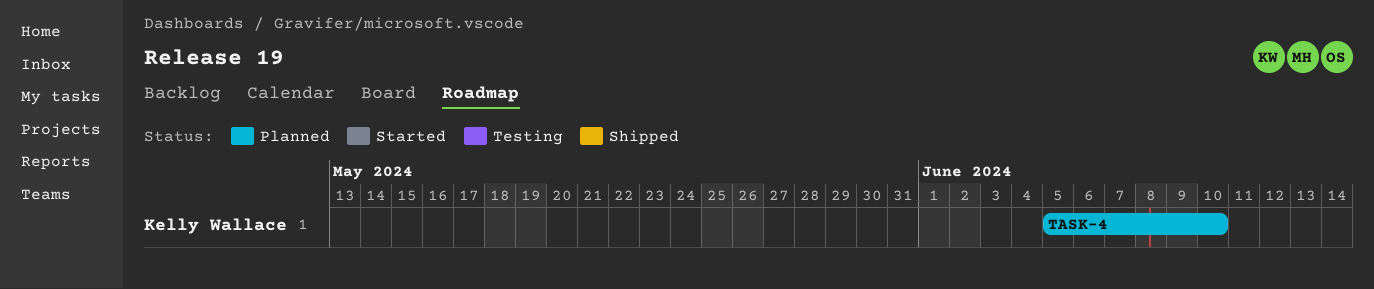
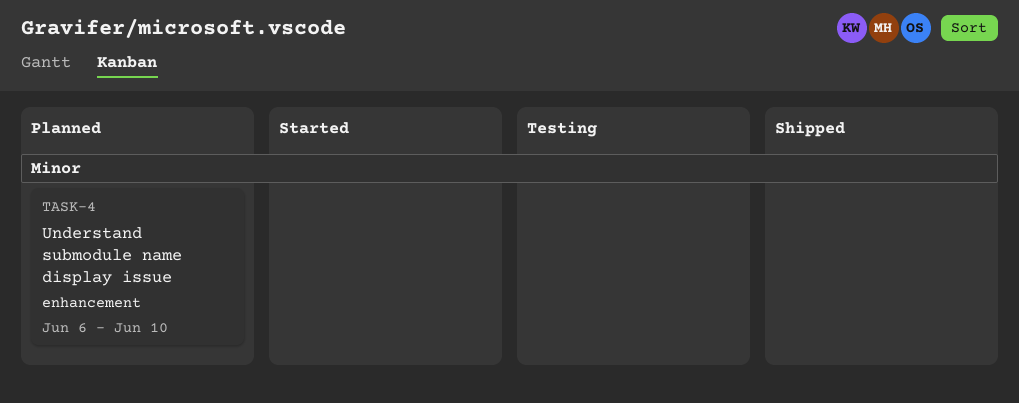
TASK-4, start: Jun 5 -> Jun 6

